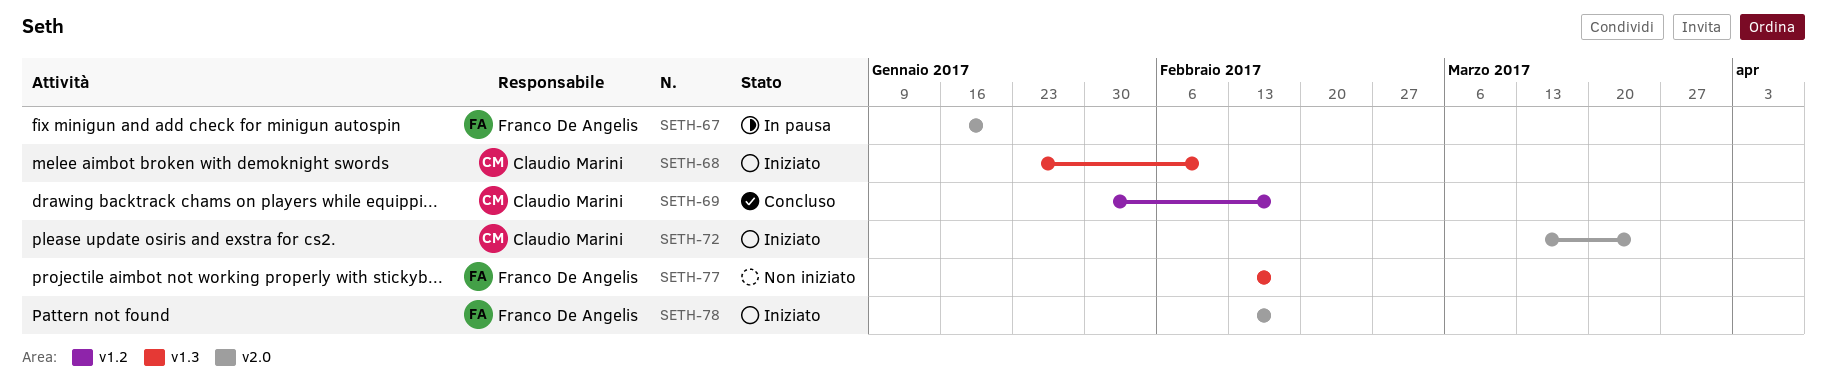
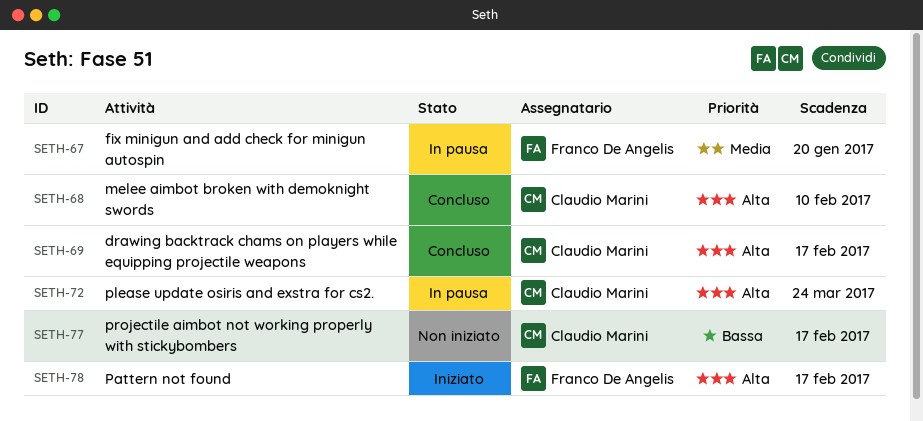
SETH-68, status: Iniziato -> Concluso
SETH-72, status: Iniziato -> In pausa
SETH-77, owner: Franco De Angelis -> Claudio Marini

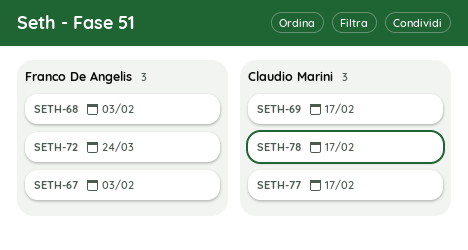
SETH-67, due: Jan 20 -> Feb 3
SETH-68, owner: Claudio Marini -> Franco De Angelis
SETH-68, due: Feb 10 -> Feb 3
SETH-72, owner: Claudio Marini -> Franco De Angelis
SETH-78, owner: Franco De Angelis -> Claudio Marini

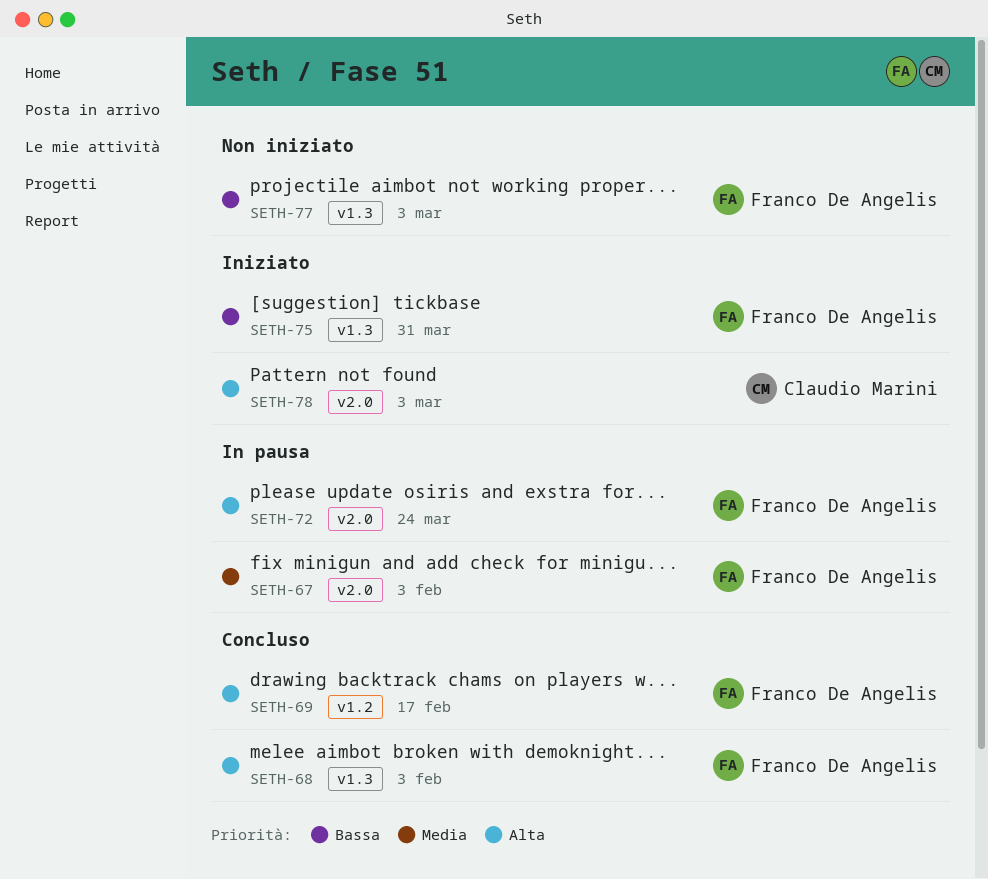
SETH-69, owner: Claudio Marini -> Franco De Angelis
SETH-75: none -> present
SETH-77, owner: Claudio Marini -> Franco De Angelis
SETH-77, due: Feb 17 -> Mar 3
SETH-78, due: Feb 17 -> Mar 3

